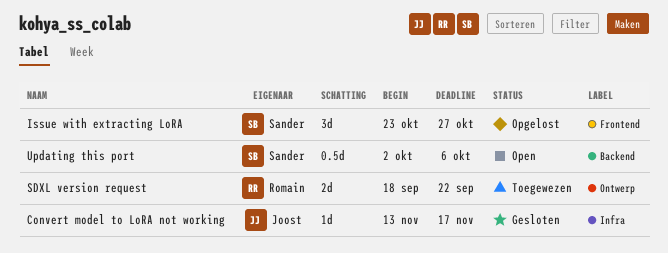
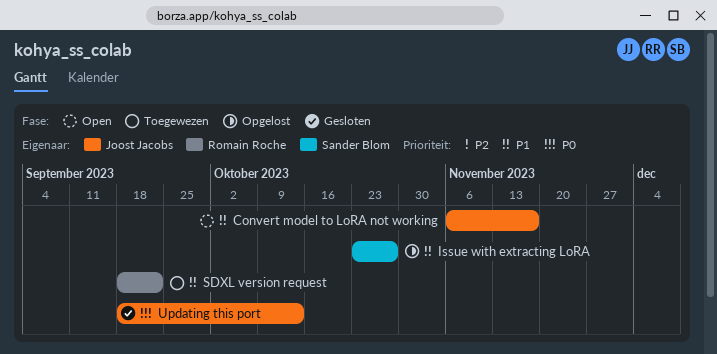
Convert model to LoRA not working, status: Gesloten -> Open
Convert model to LoRA not working, start: Nov 13 -> Nov 6
Updating this port, status: Open -> Gesloten
Updating this port, owner: Sander Blom -> Joost Jacobs
Updating this port, start: Oct 2 -> Sep 18
Updating this port, due: Oct 6 -> Oct 13

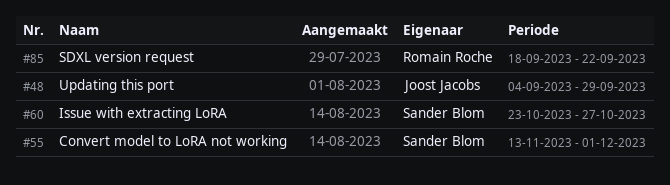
Convert model to LoRA not working, owner: Joost Jacobs -> Sander Blom
Convert model to LoRA not working, start: Nov 6 -> Nov 13
Convert model to LoRA not working, due: Nov 17 -> Dec 1
Updating this port, start: Sep 18 -> Sep 4
Updating this port, due: Oct 13 -> Sep 29

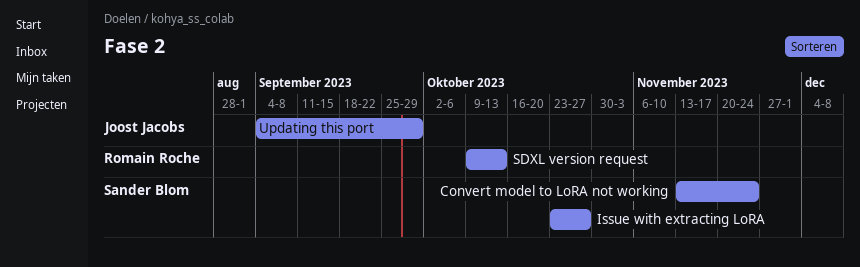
Convert model to LoRA not working, due: Dec 1 -> Nov 24
SDXL version request, start: Sep 18 -> Oct 9
SDXL version request, due: Sep 22 -> Oct 13

